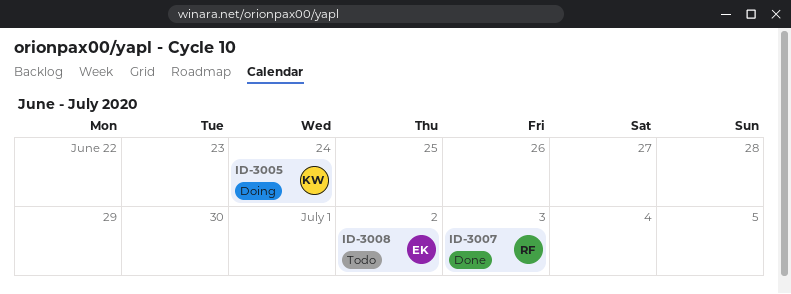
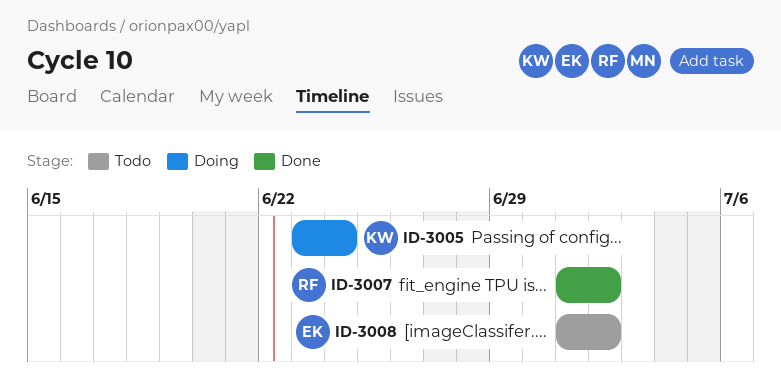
ID-3007, due: Jul 3 -> Jul 2

